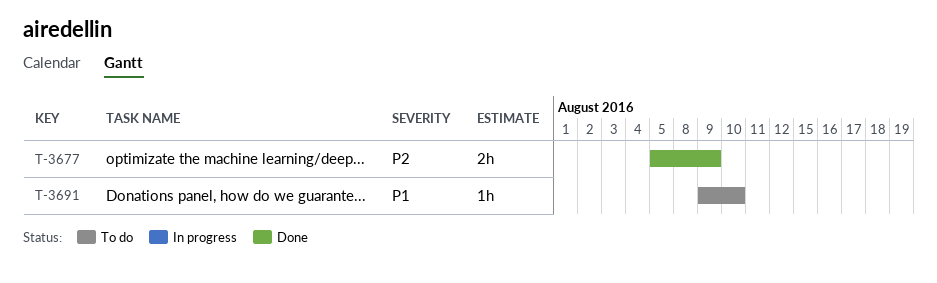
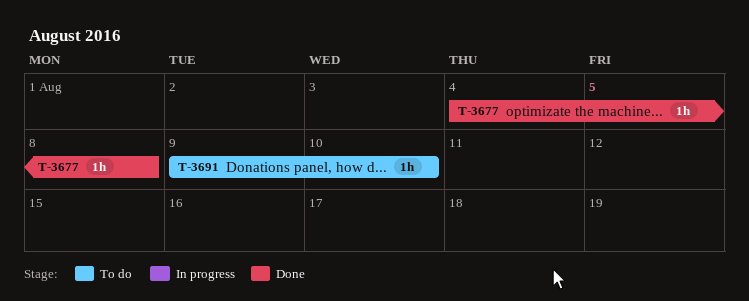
T-3677, estimate: 2h -> 1h
T-3677, start: Aug 5 -> Aug 4
T-3677, due: Aug 9 -> Aug 8

